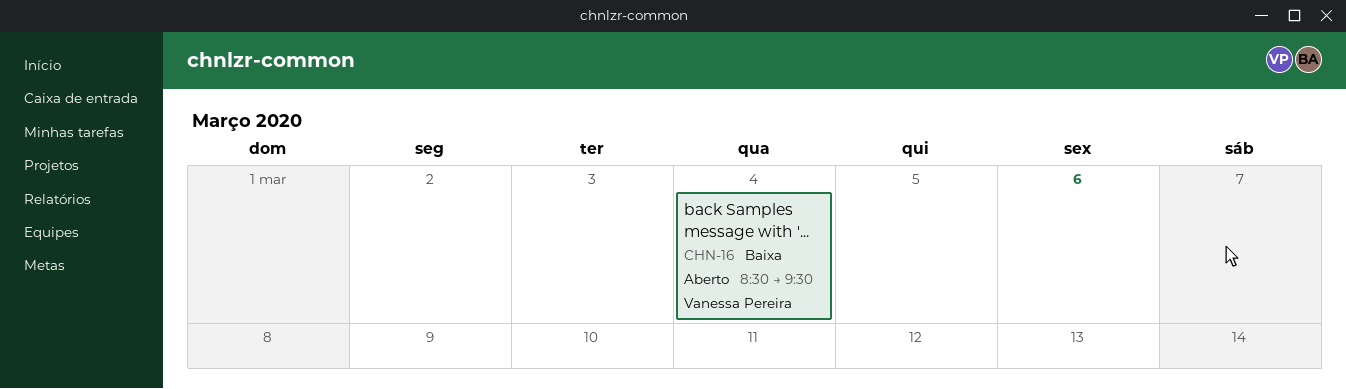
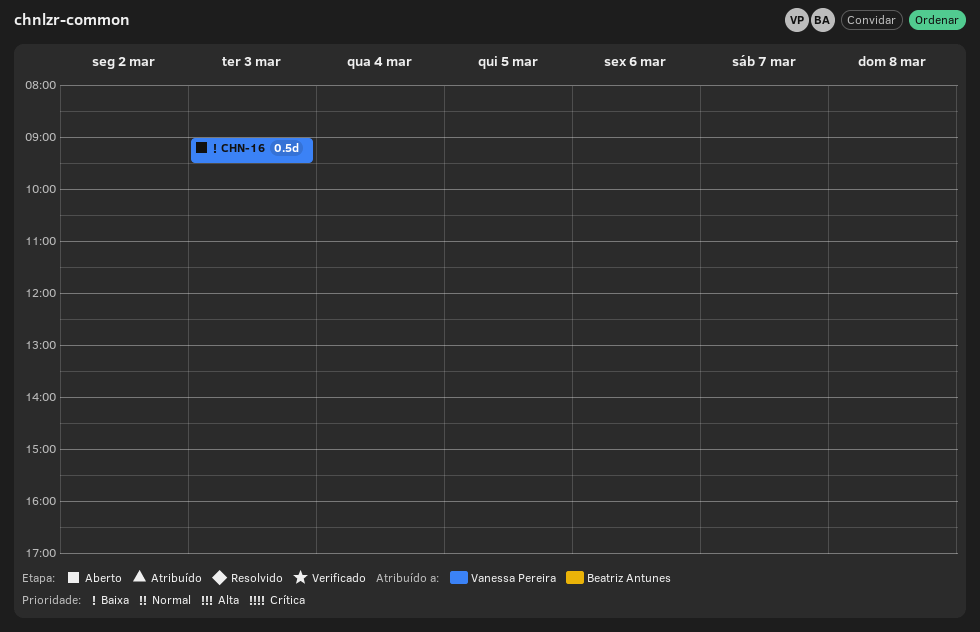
CHN-16, day: Mar 4 -> Mar 3
CHN-16, begins: 08:30 -> 09:00

